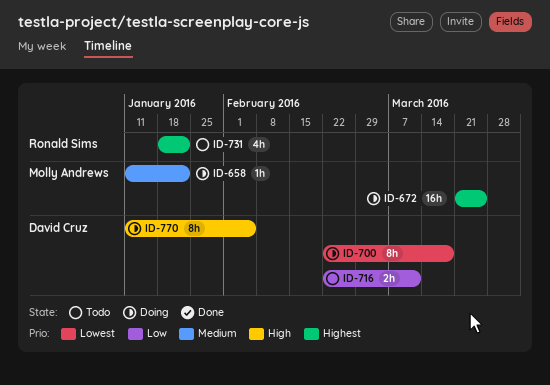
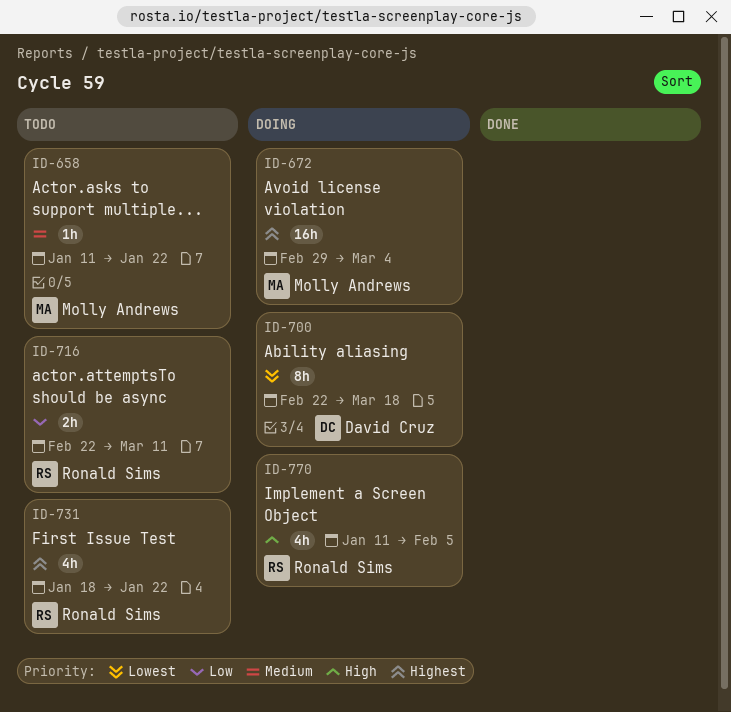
ID-658, status: Doing -> Todo
ID-672, start: Mar 21 -> Feb 29
ID-672, due: Mar 25 -> Mar 4
ID-716, owner: David Cruz -> Ronald Sims
ID-770, owner: David Cruz -> Ronald Sims
ID-770, estimate: 8h -> 4h

